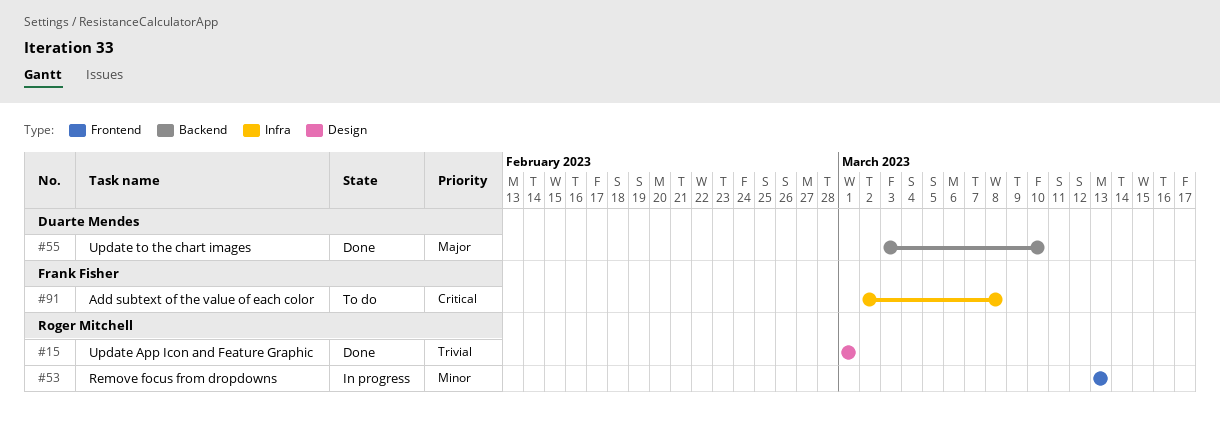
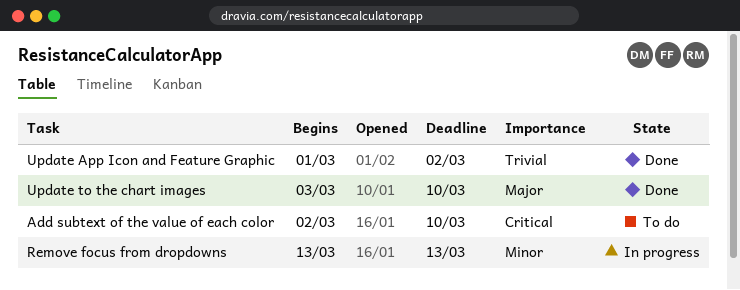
Add subtext of the value of each color, due: Mar 8 -> Mar 10
Update App Icon and Feature Graphic, due: Mar 1 -> Mar 2

